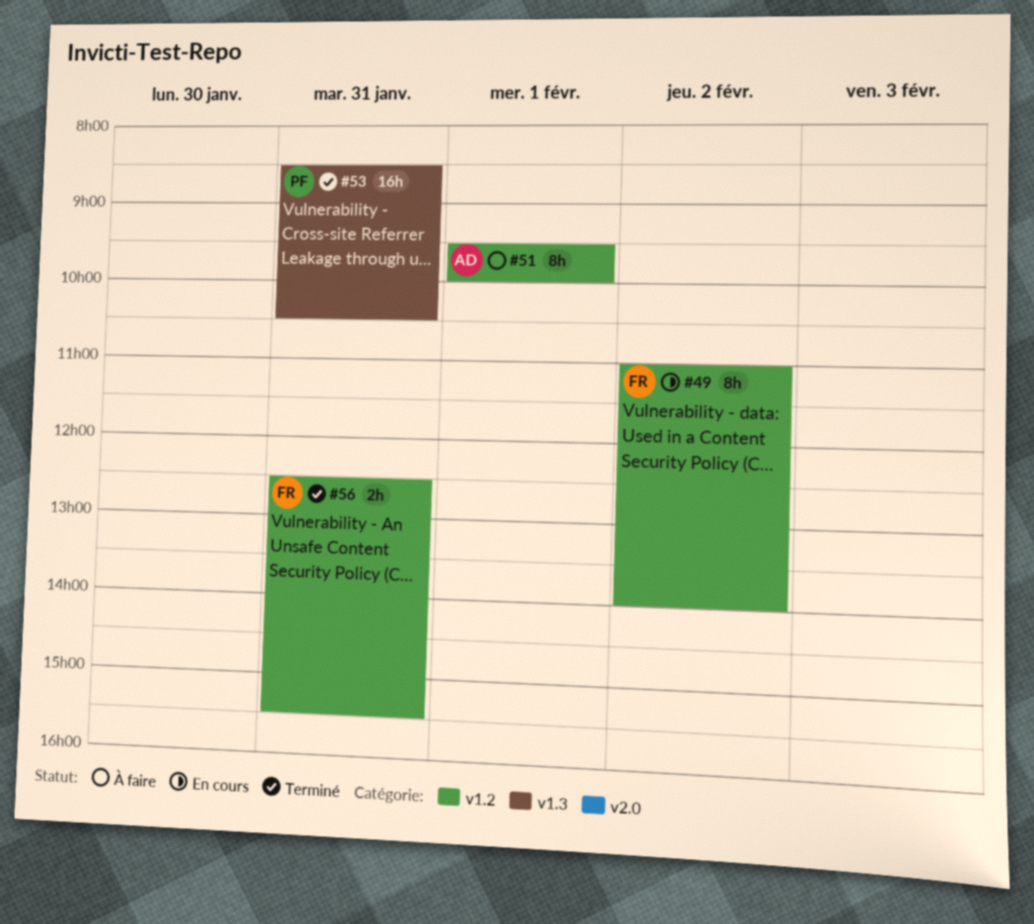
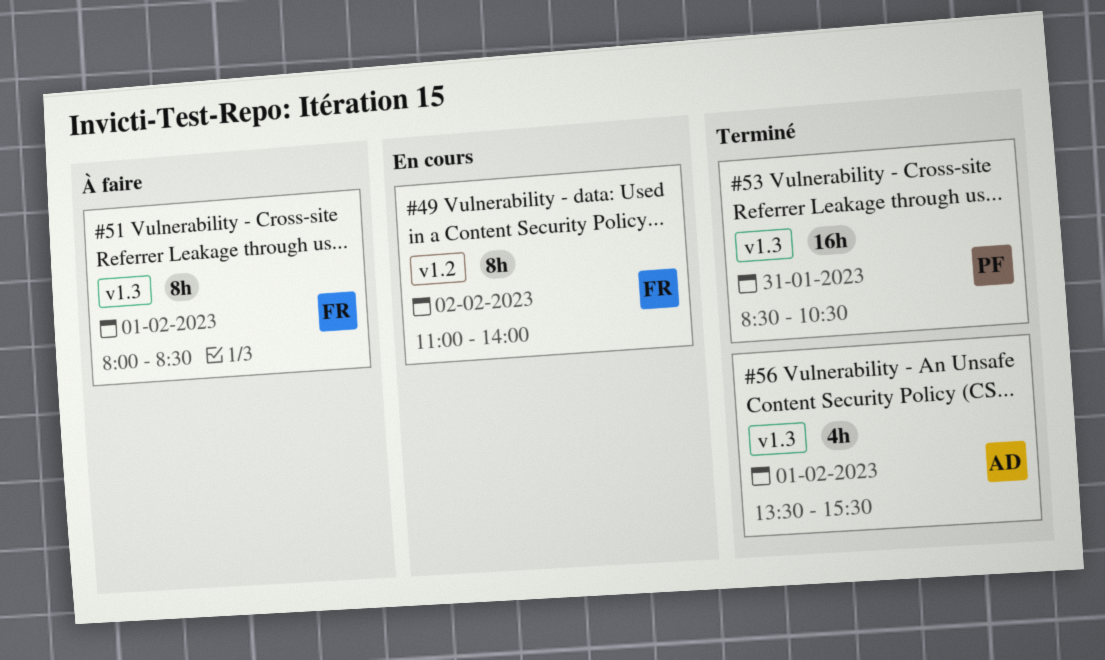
#51, owner: AD -> FR
#51, label: v1.2 -> v1.3
#51, begins: 09:30 -> 08:00
#51, ends: 10:00 -> 08:30
#56, owner: FR -> AD
#56, label: v1.2 -> v1.3
#56, estimate: 2h -> 4h
#56, day: Jan 31 -> Feb 1
#56, begins: 12:30 -> 13:30

